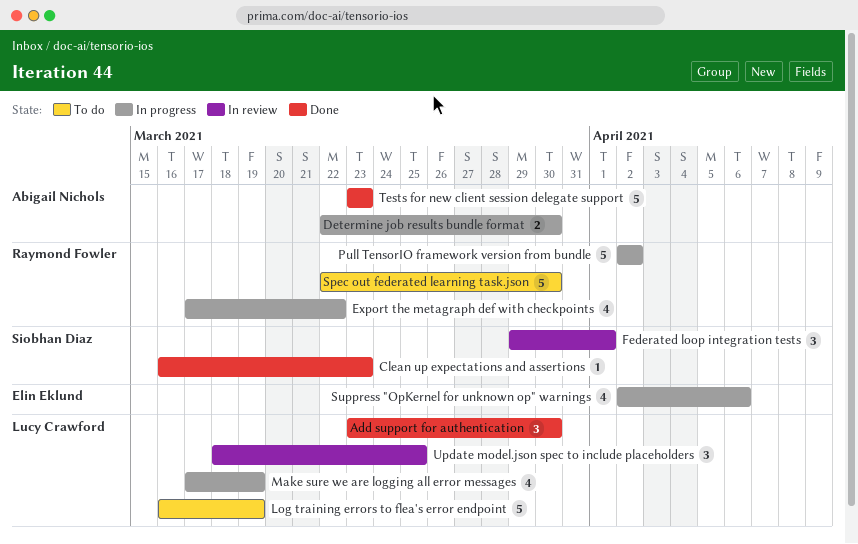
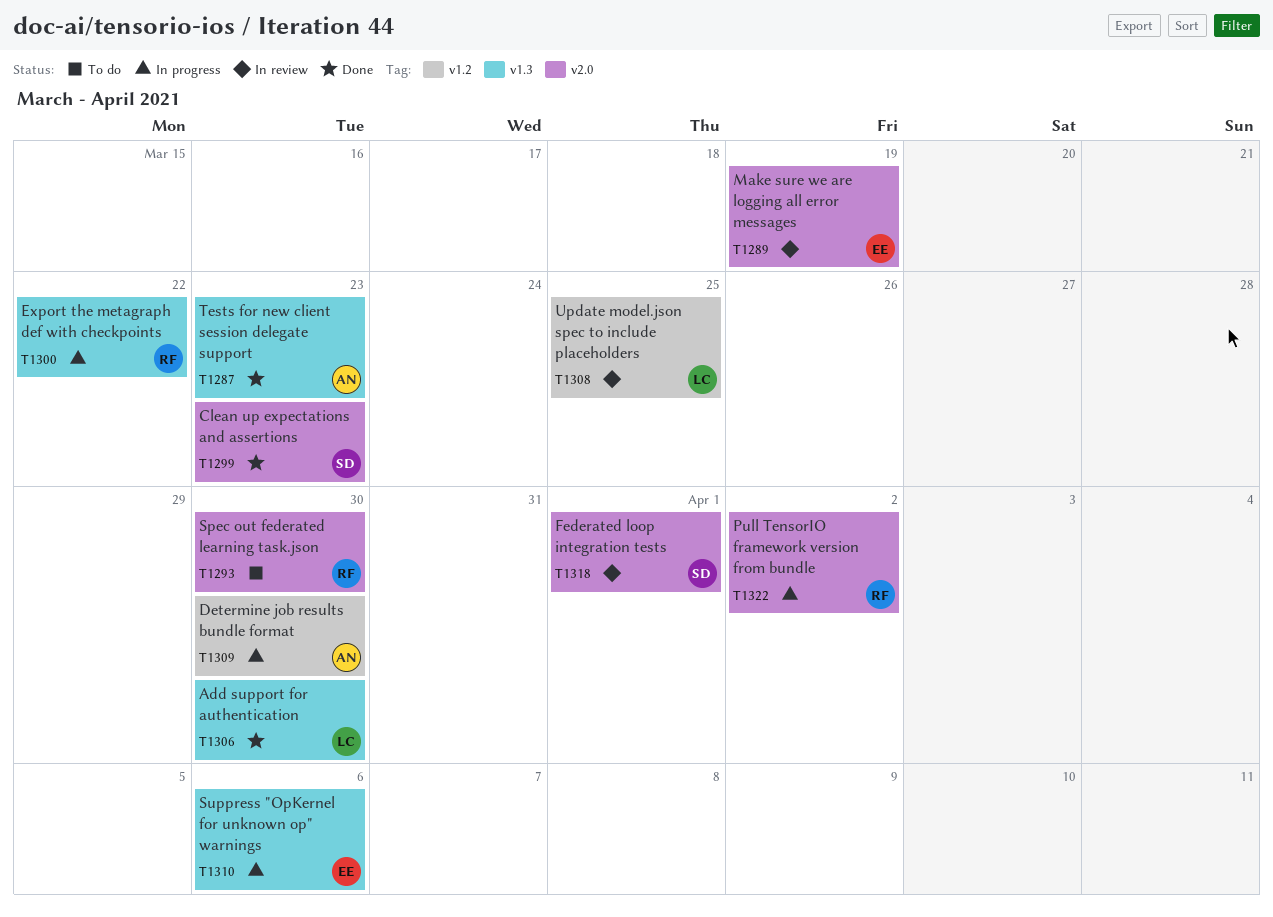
Log training errors to flea's error endpoint: present -> none
Make sure we are logging all error messages, status: In progress -> In review
Make sure we are logging all error messages, owner: Lucy Crawford -> Elin Eklund

